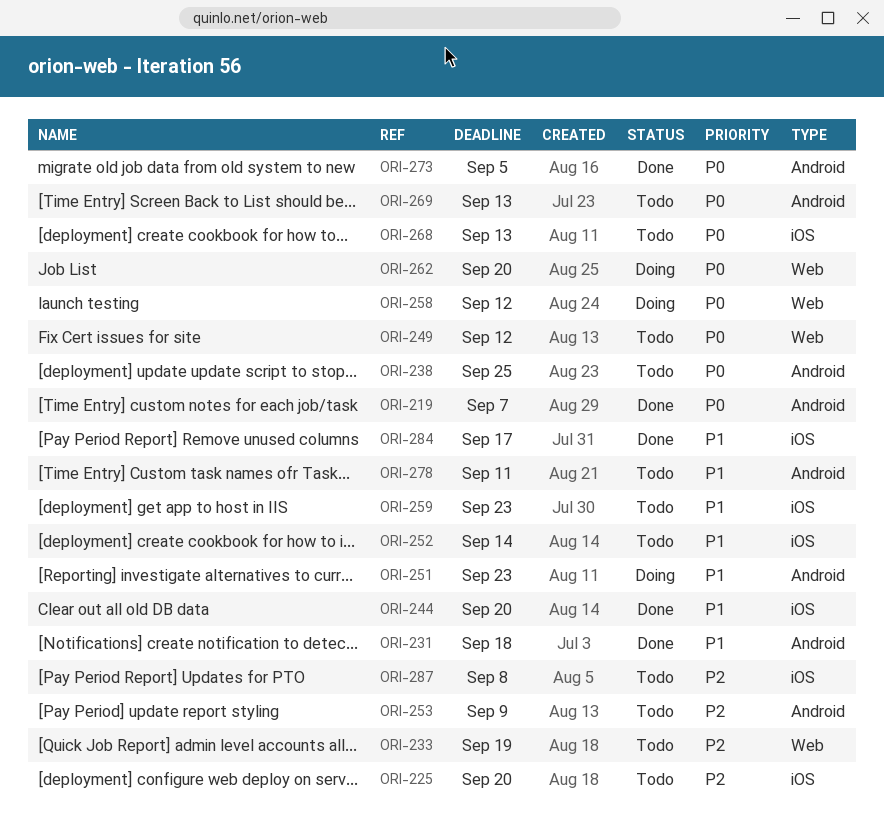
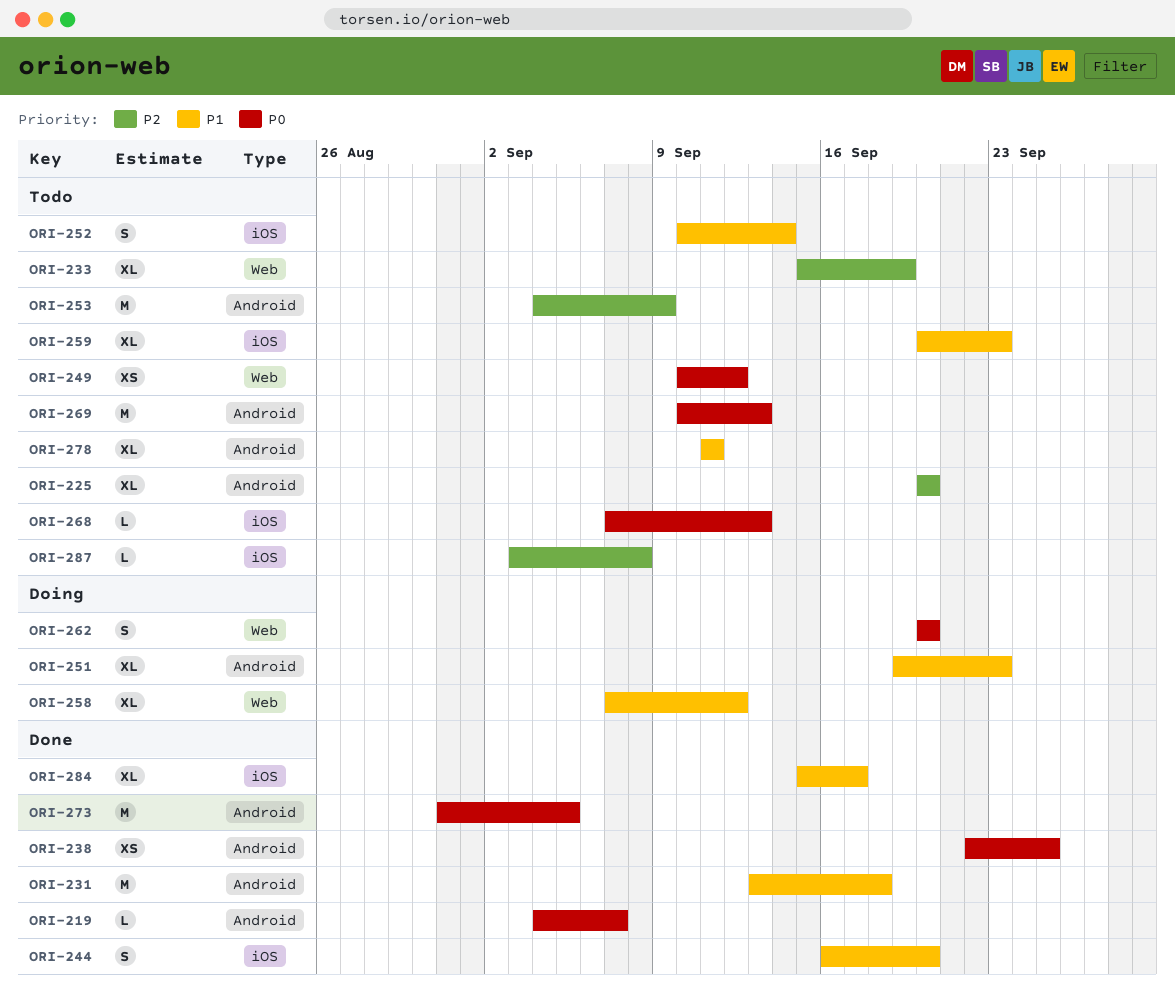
ORI-225, label: iOS -> Android
ORI-238, status: Todo -> Done
ORI-258, priority: P0 -> P1

